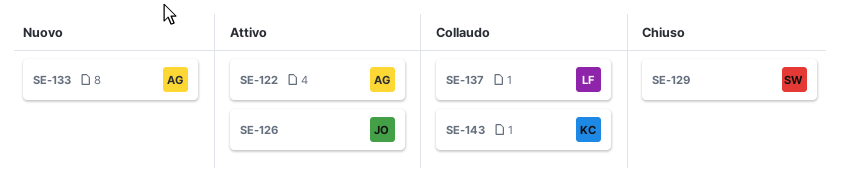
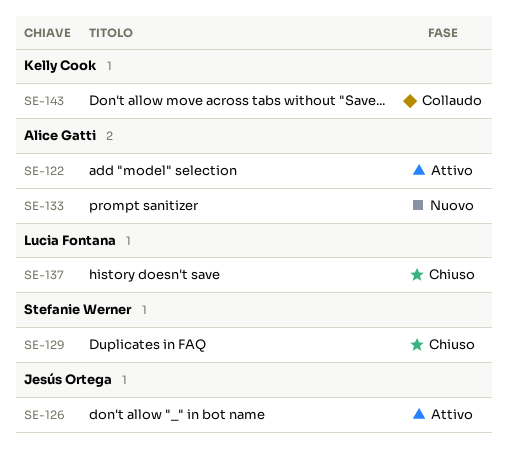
SE-137, status: Collaudo -> Chiuso

